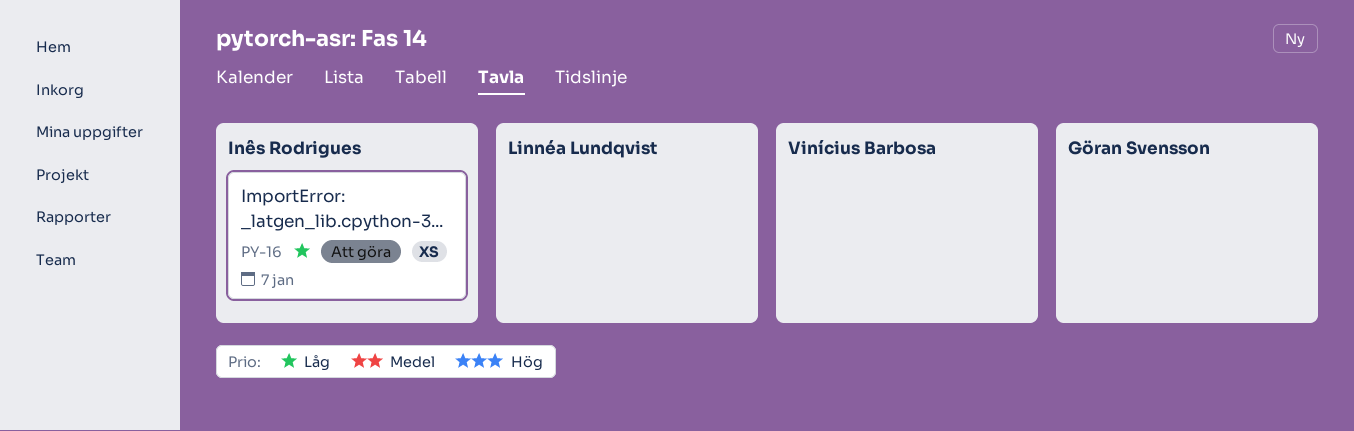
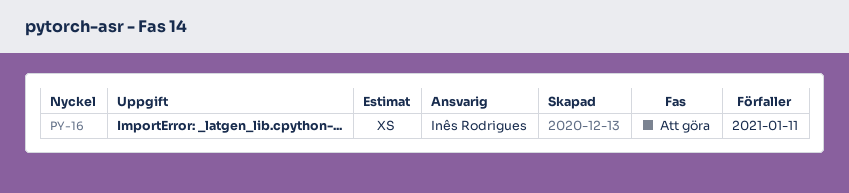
PY-16, due: Jan 7 -> Jan 11

